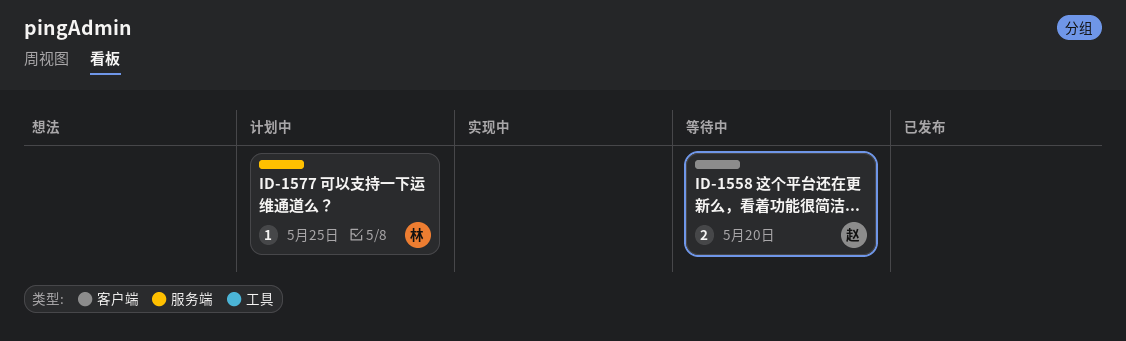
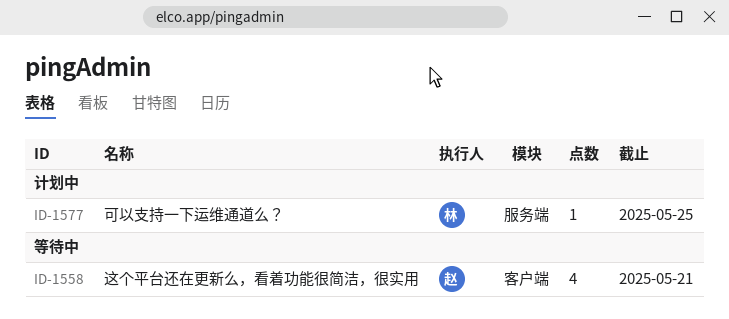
ID-1558, estimate: 2 -> 4
ID-1558, due: May 20 -> May 21

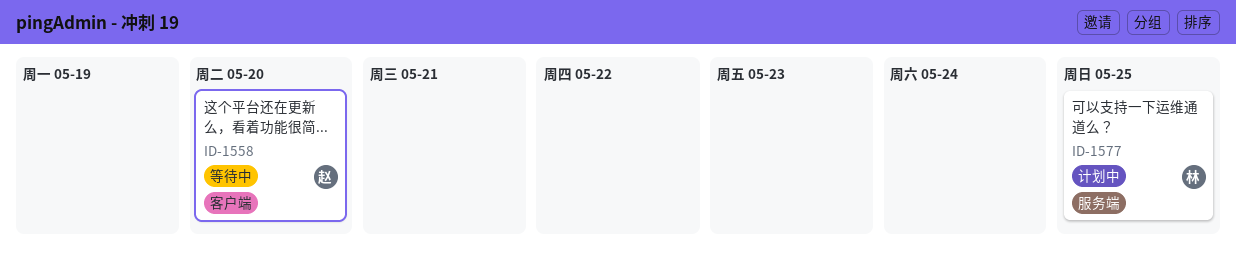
ID-1558, due: May 21 -> May 20

